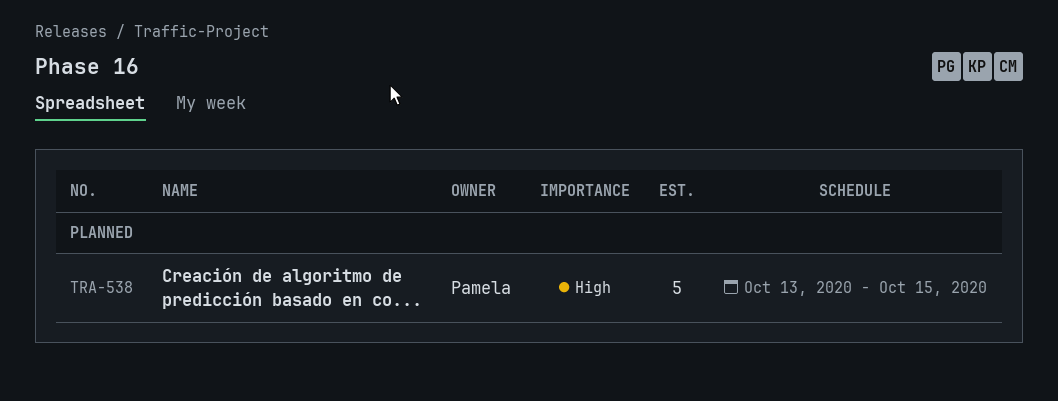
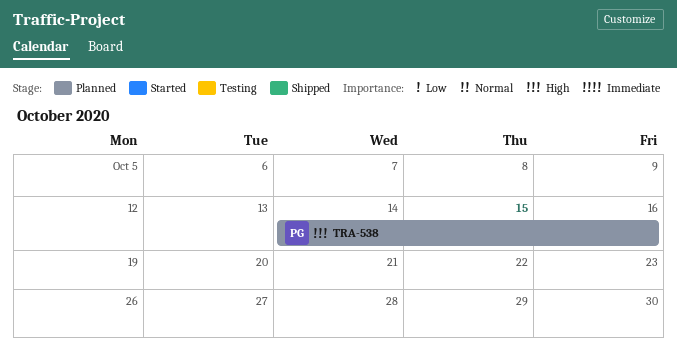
TRA-538, start: Oct 13 -> Oct 14
TRA-538, due: Oct 15 -> Oct 16

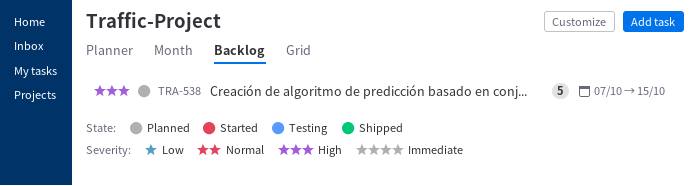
TRA-538, start: Oct 14 -> Oct 7
TRA-538, due: Oct 16 -> Oct 15

